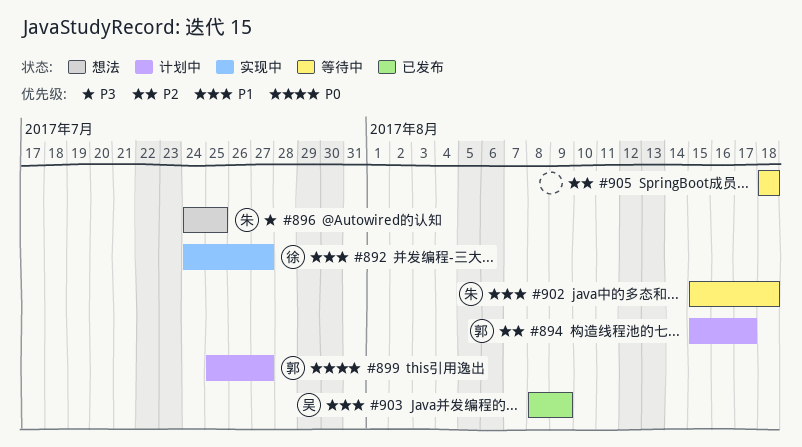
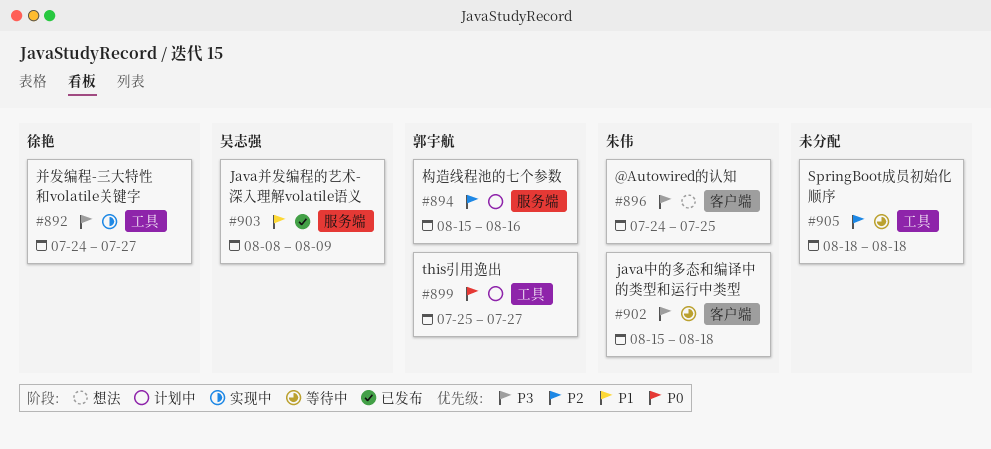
#892, priority: P1 -> P3
#894, due: Aug 17 -> Aug 16
#902, priority: P1 -> P3

